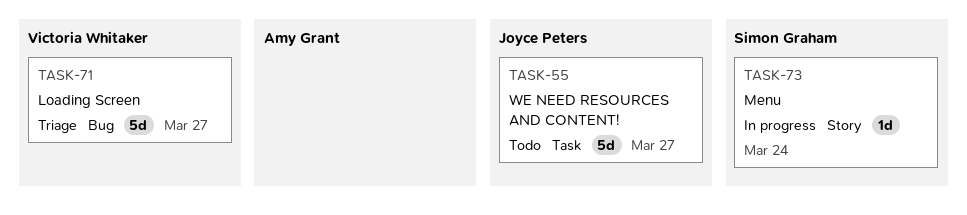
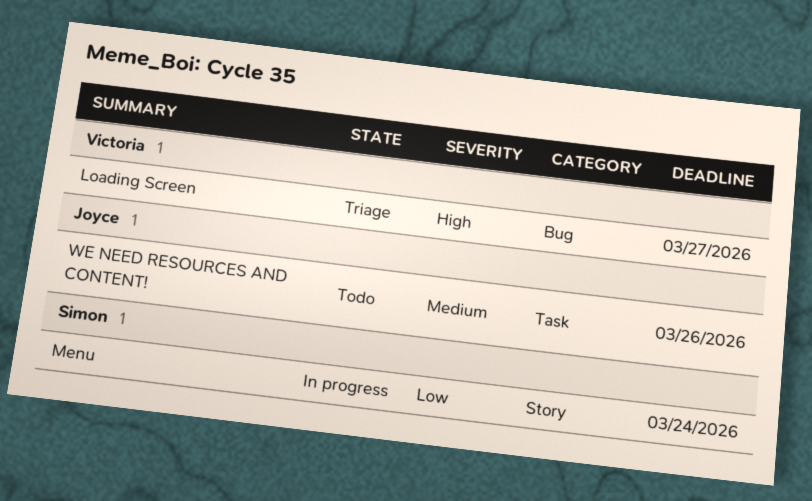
WE NEED RESOURCES AND CONTENT!, due: Mar 27 -> Mar 26

